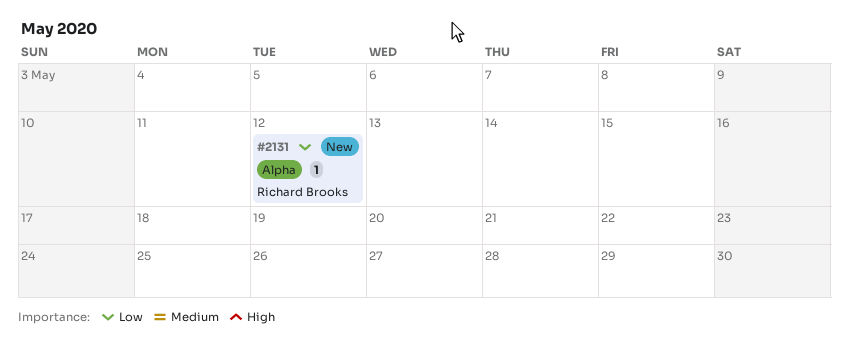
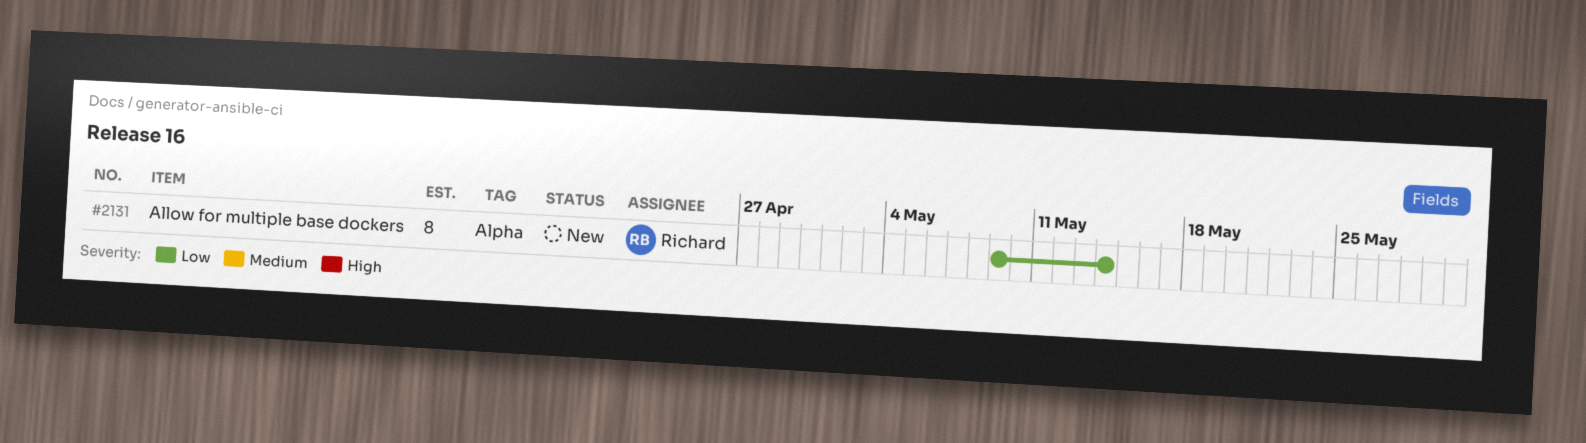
#2131, estimate: 1 -> 8
#2131, due: May 12 -> May 14

